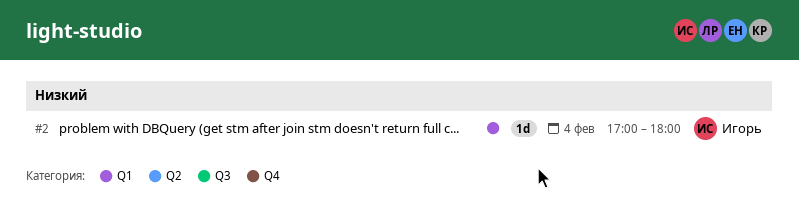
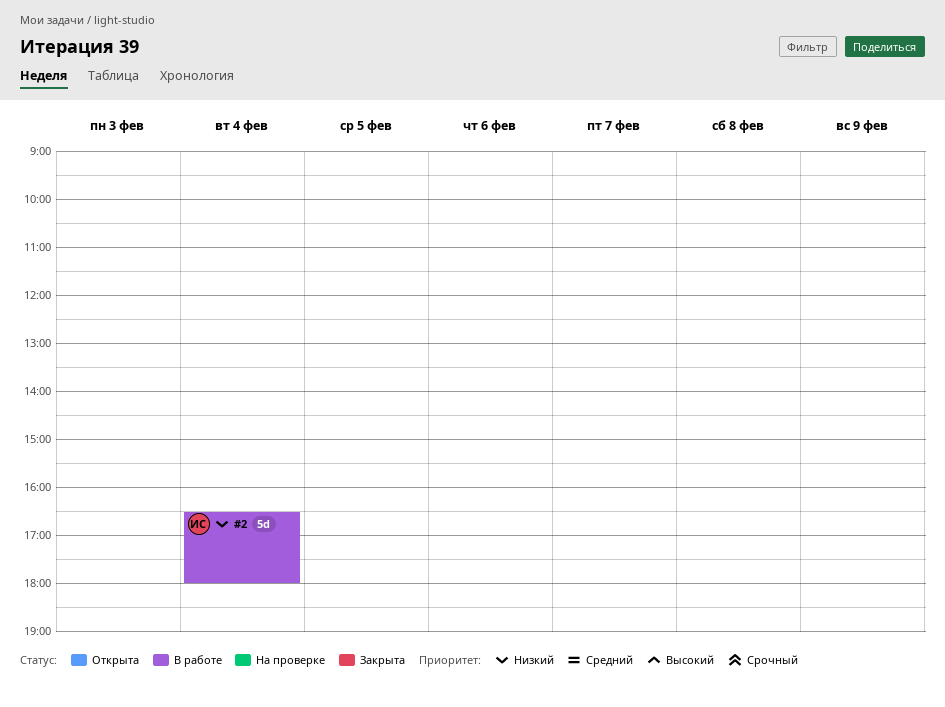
#2, estimate: 1d -> 5d
#2, begins: 17:00 -> 16:30

